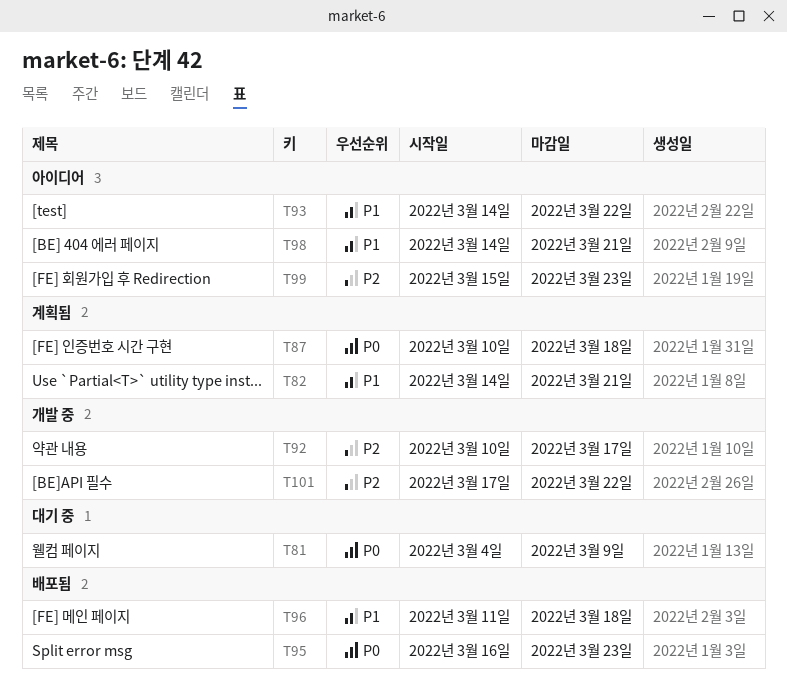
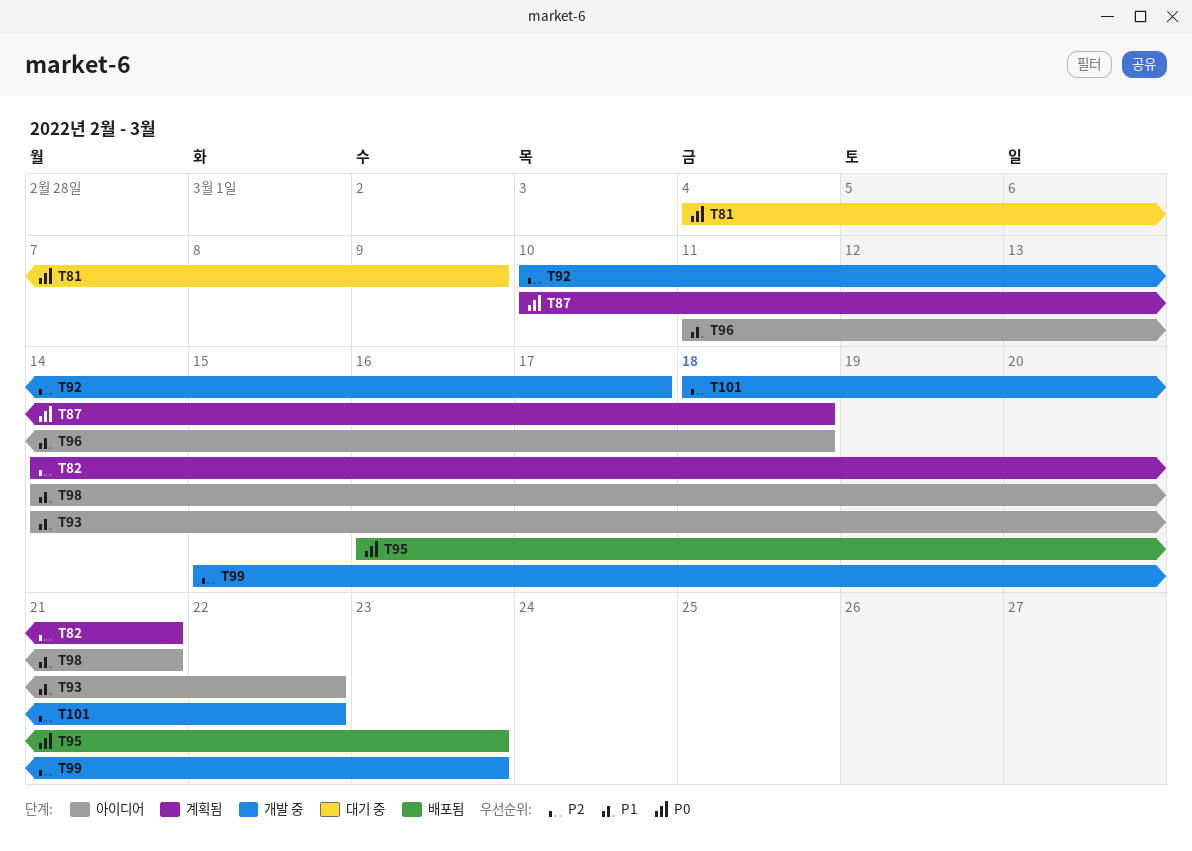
T82, priority: P1 -> P2
T96, status: 배포됨 -> 아이디어
T99, status: 아이디어 -> 개발 중
T101, start: Mar 17 -> Mar 18

